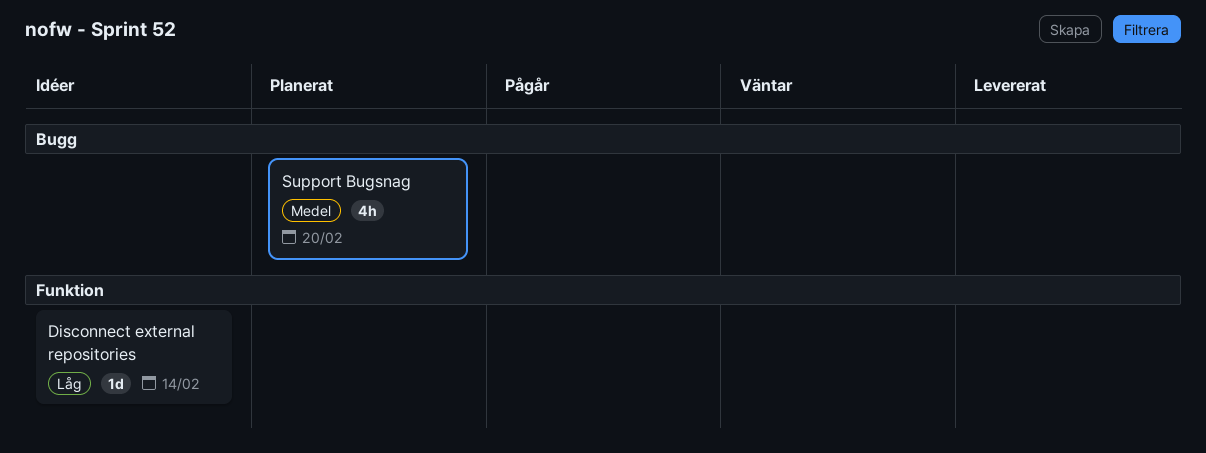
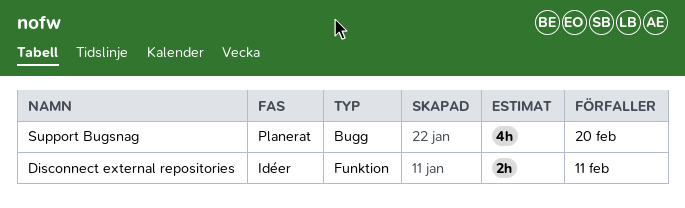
Disconnect external repositories, estimate: 1d -> 2h
Disconnect external repositories, due: Feb 14 -> Feb 11

